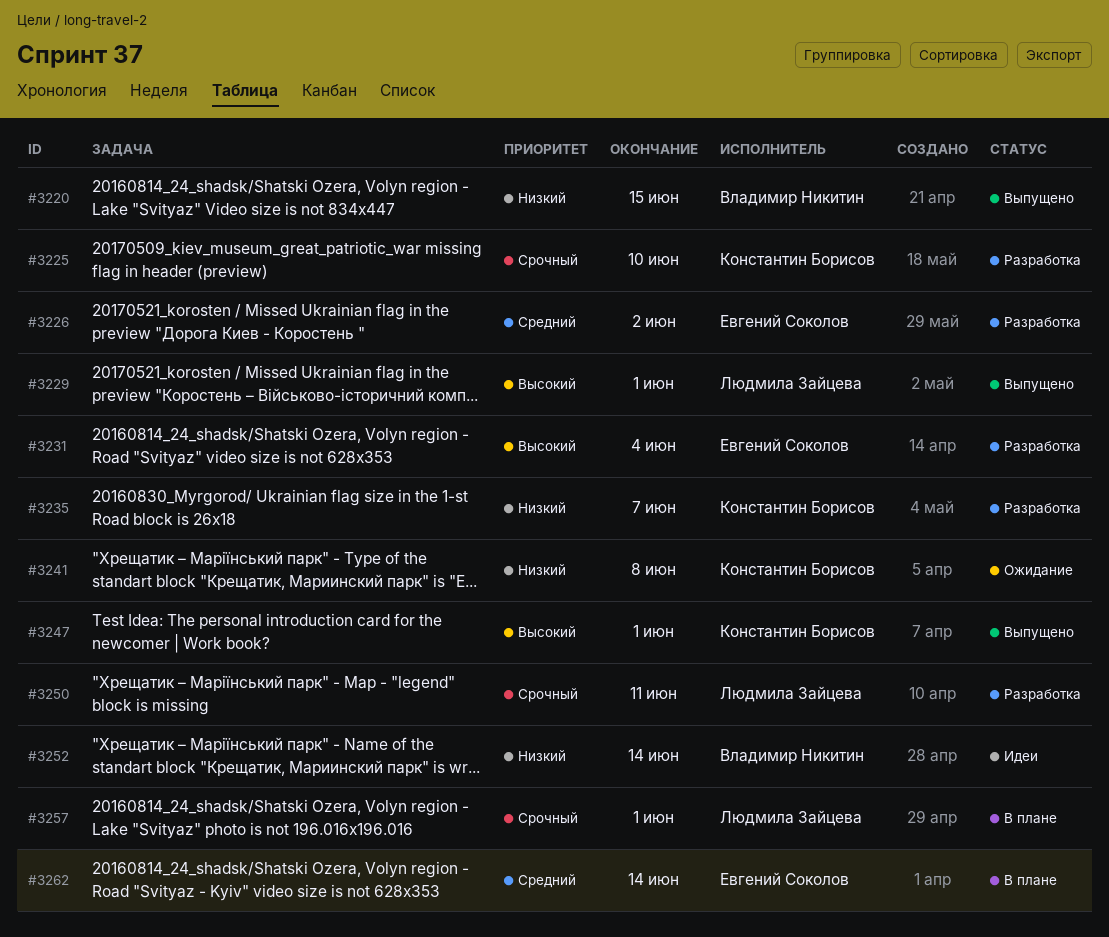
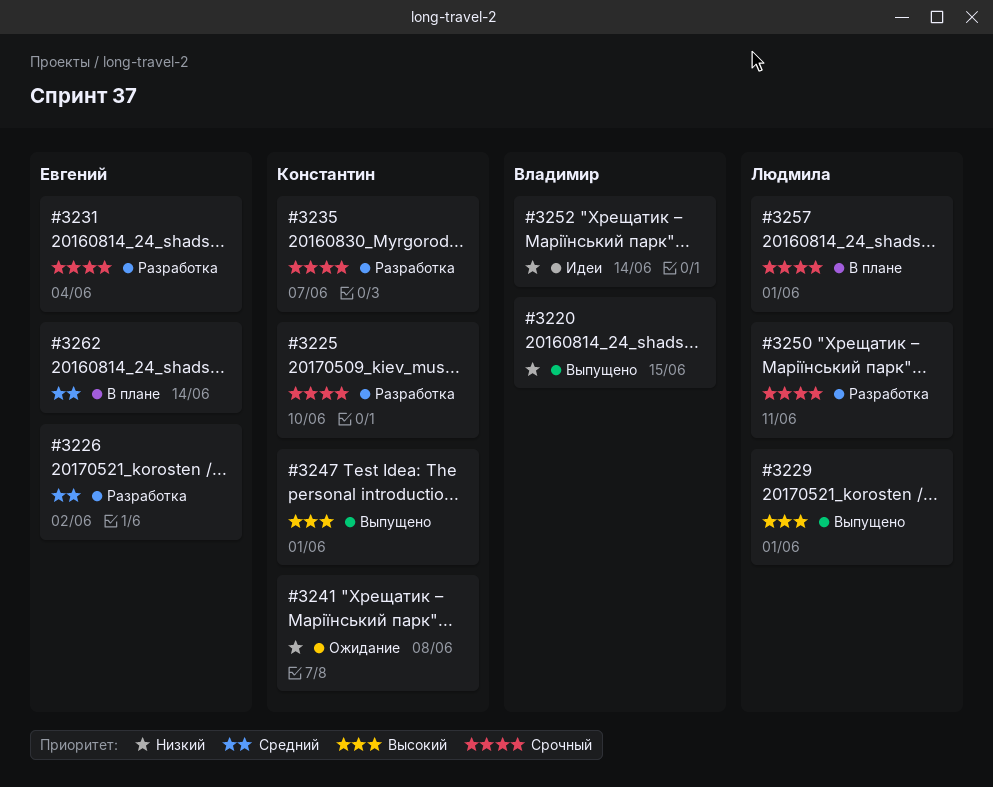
#3231, priority: Высокий -> Срочный
#3235, priority: Низкий -> Срочный

